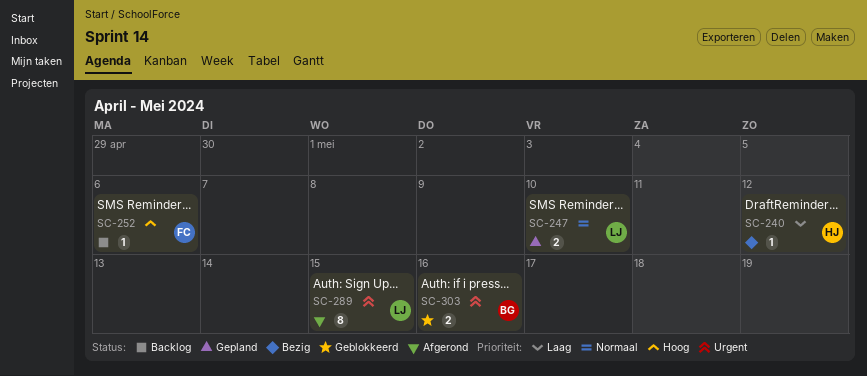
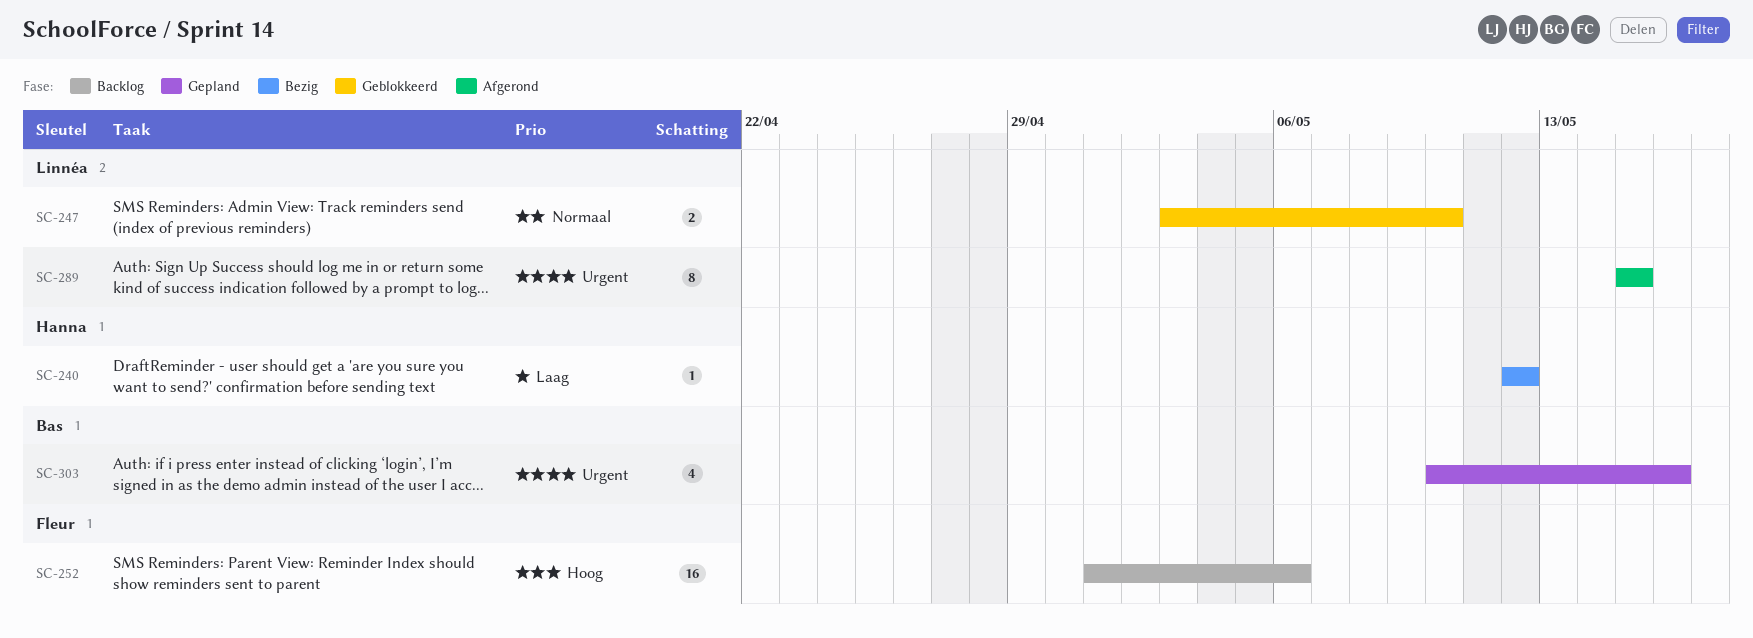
SC-247, status: Gepland -> Geblokkeerd
SC-252, estimate: 1 -> 16
SC-303, status: Geblokkeerd -> Gepland
SC-303, estimate: 2 -> 4

